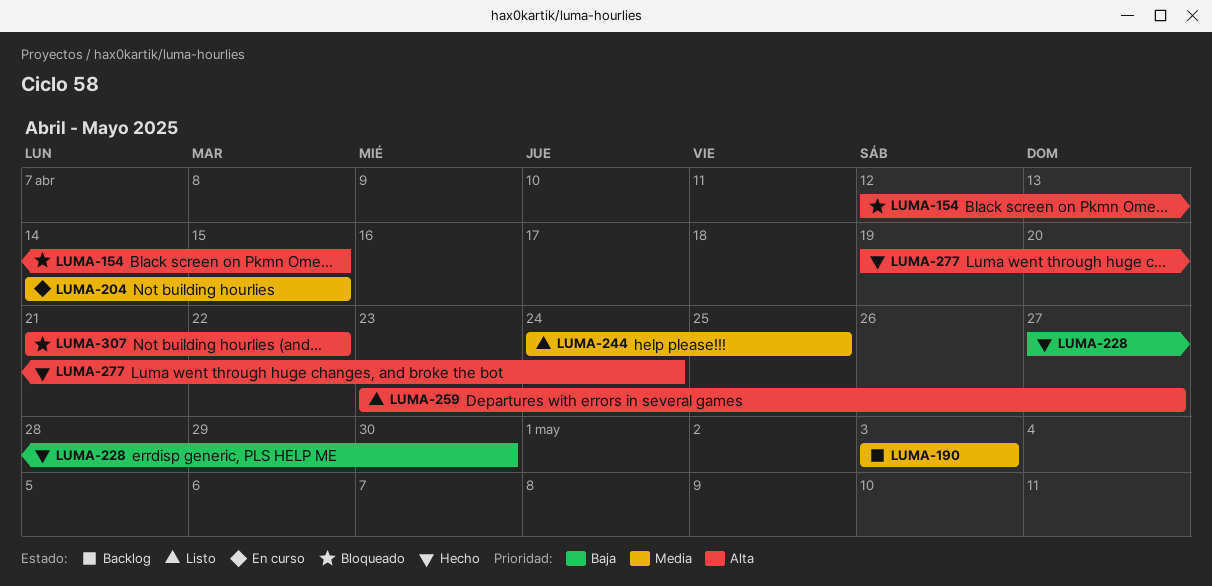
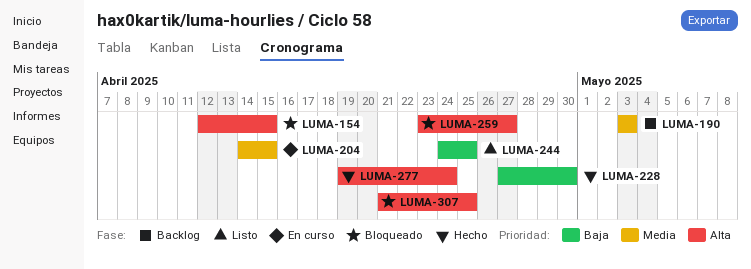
LUMA-244, priority: Media -> Baja
LUMA-259, status: Listo -> Bloqueado
LUMA-307, due: Apr 22 -> Apr 25

